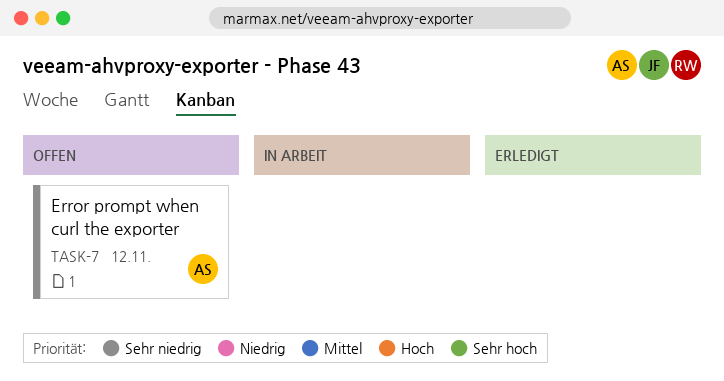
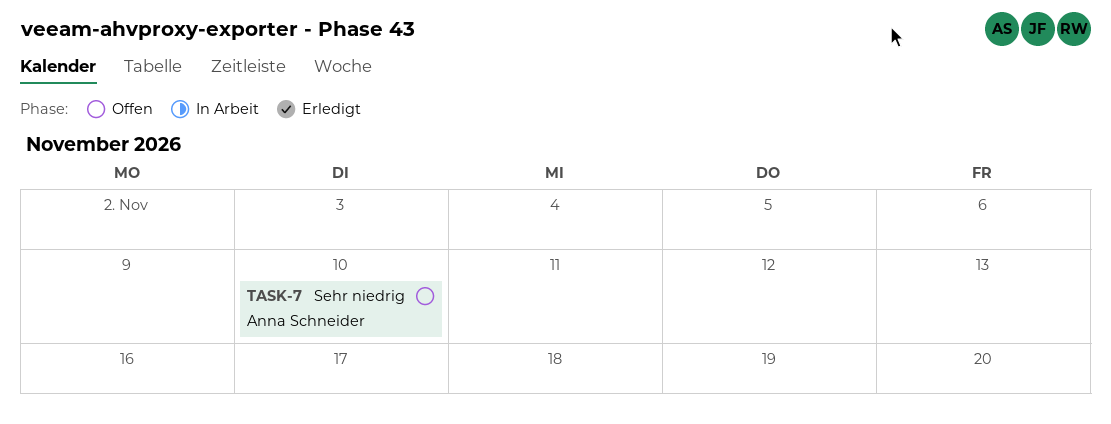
TASK-7, due: Nov 12 -> Nov 10

